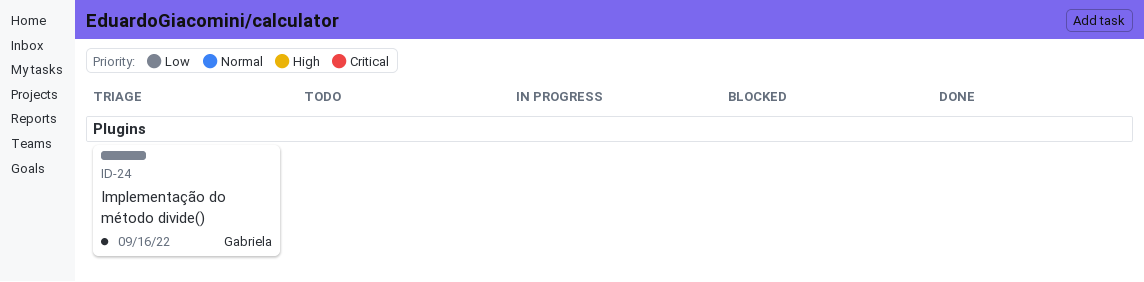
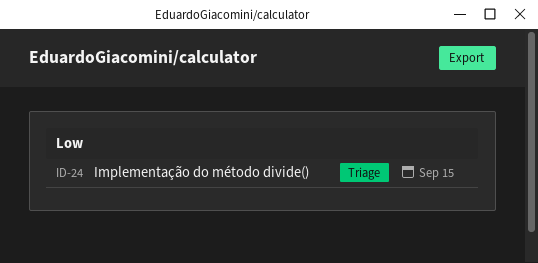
ID-24, due: Sep 16 -> Sep 15

